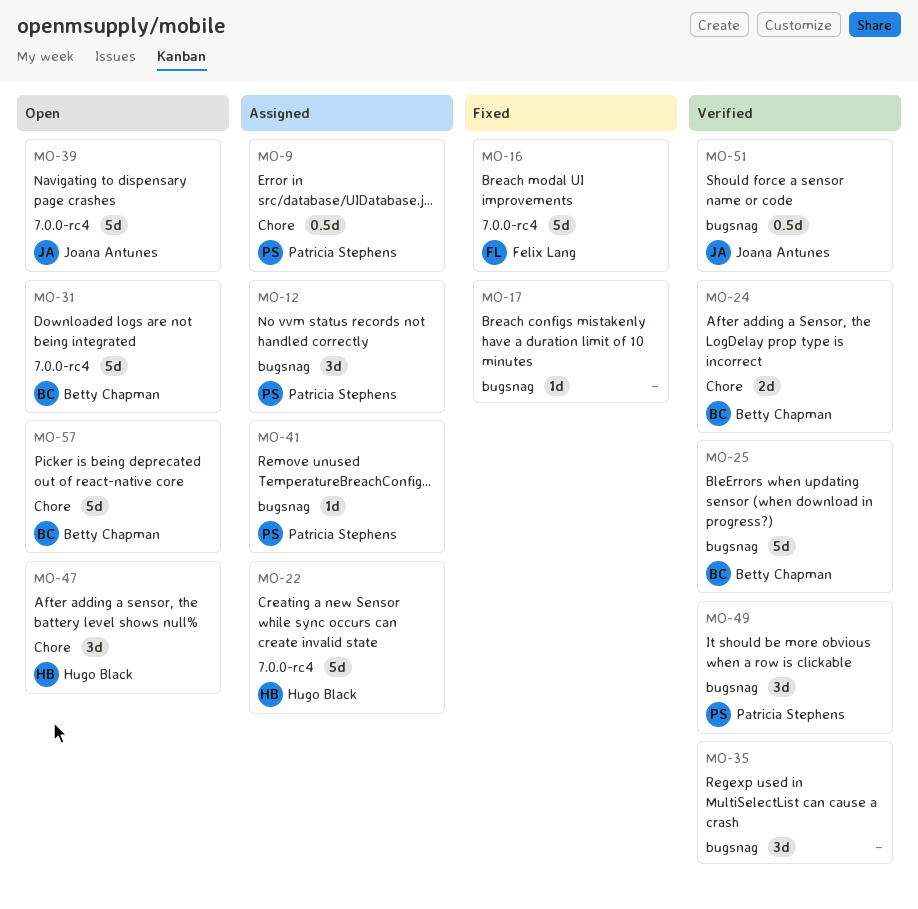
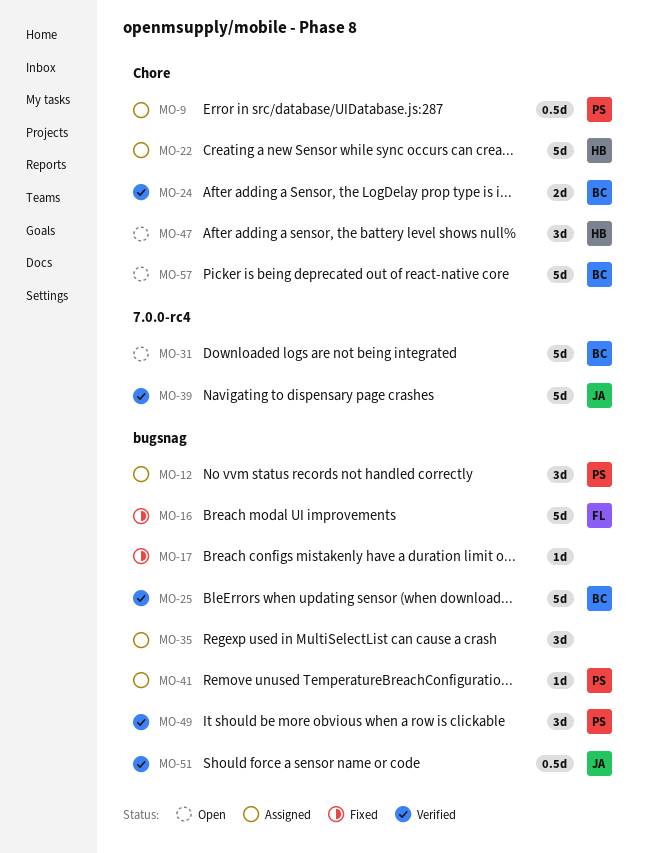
MO-16, label: 7.0.0-rc4 -> bugsnag
MO-22, label: 7.0.0-rc4 -> Chore
MO-35, status: Verified -> Assigned
MO-39, status: Open -> Verified

